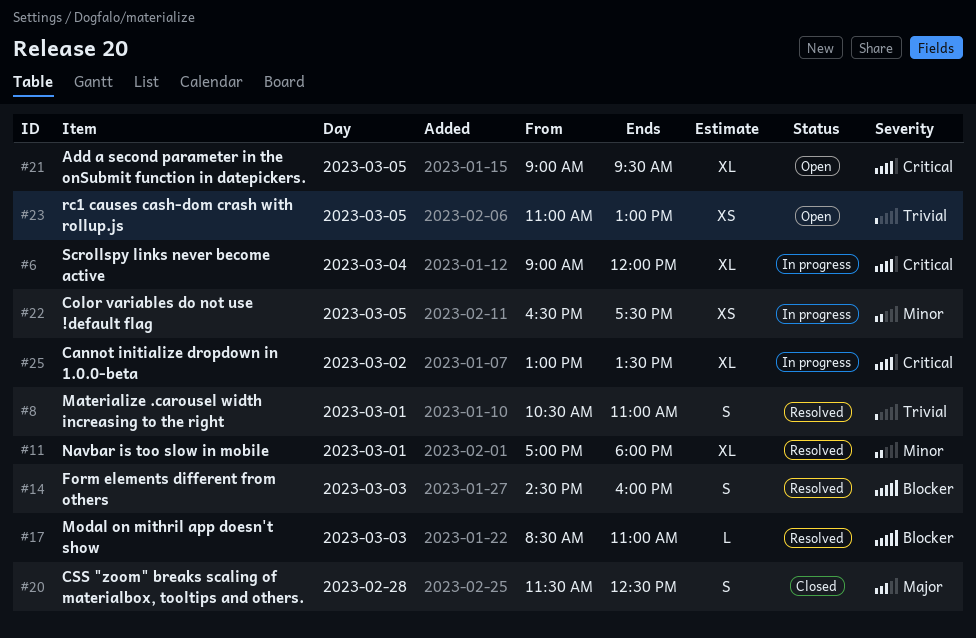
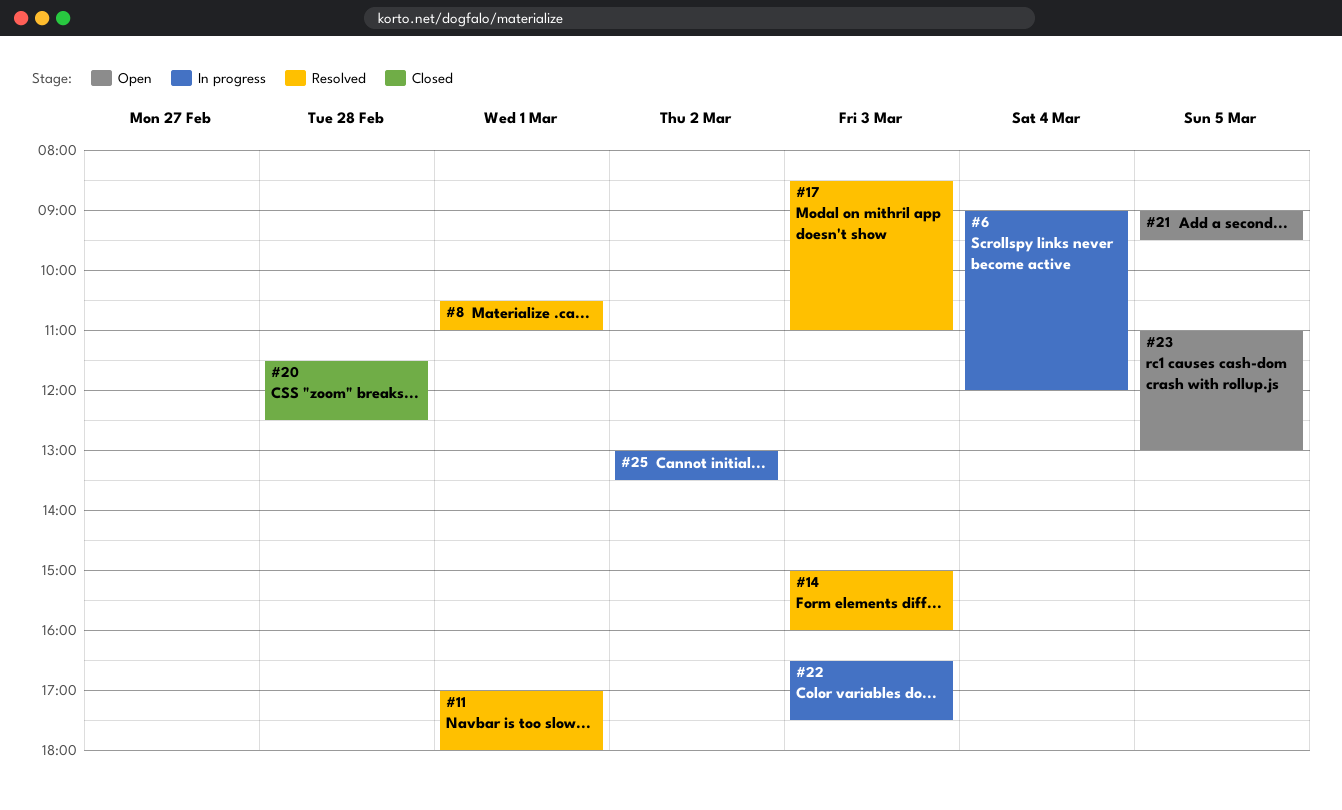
#14, begins: 14:30 -> 15:00
#22, day: Mar 5 -> Mar 3

